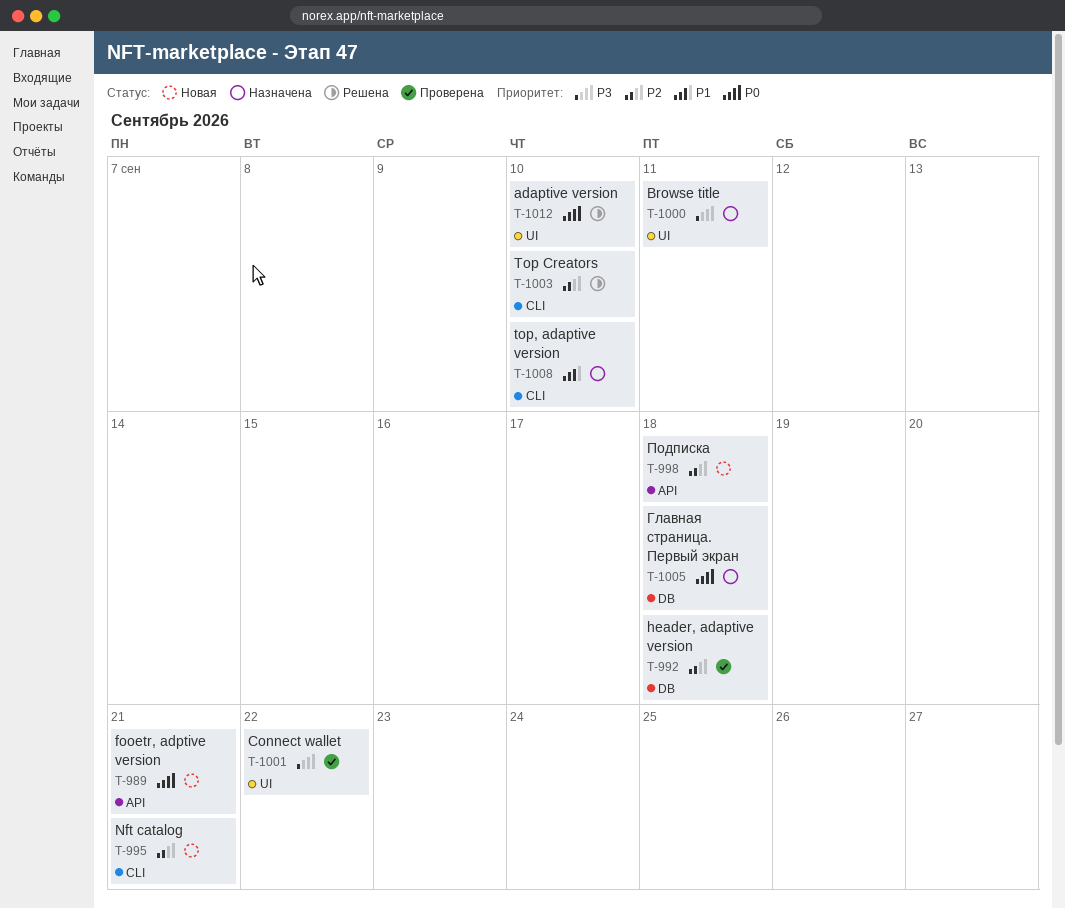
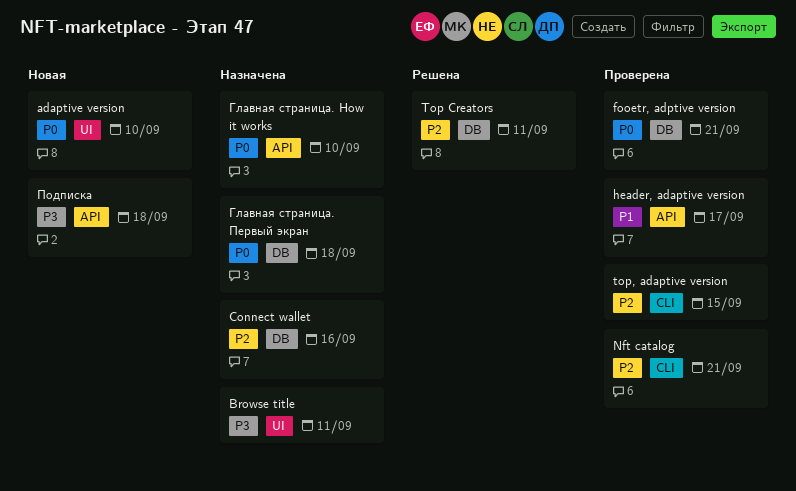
adaptive version, status: Решена -> Новая
Connect wallet, status: Проверена -> Назначена
Connect wallet, priority: P3 -> P2
Connect wallet, label: UI -> DB
Connect wallet, due: Sep 22 -> Sep 16
fooetr, adptive version, status: Новая -> Проверена
fooetr, adptive version, label: API -> DB
header, adaptive version, priority: P2 -> P1
header, adaptive version, label: DB -> API
header, adaptive version, due: Sep 18 -> Sep 17
Nft catalog, status: Новая -> Проверена
Top Creators, label: CLI -> DB
Top Creators, due: Sep 10 -> Sep 11
top, adaptive version, status: Назначена -> Проверена
top, adaptive version, priority: P1 -> P2
top, adaptive version, due: Sep 10 -> Sep 15
Главная страница. How it works: none -> present
Подписка, priority: P2 -> P3

